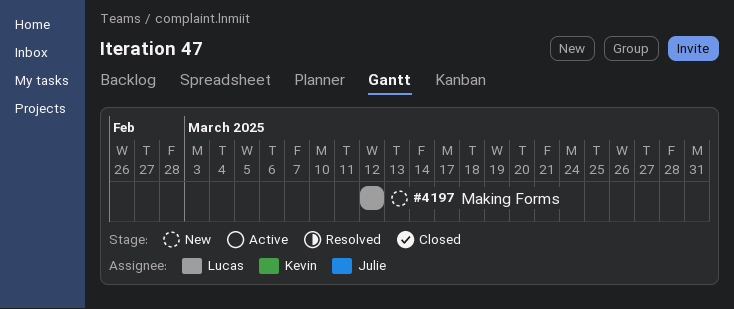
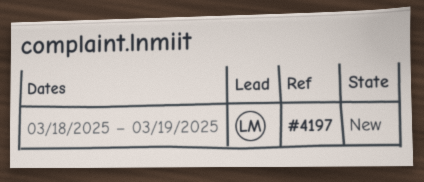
#4197, start: Mar 12 -> Mar 18
#4197, due: Mar 12 -> Mar 19

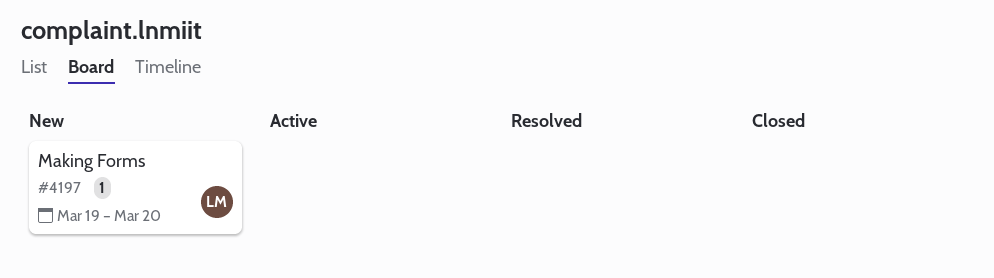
#4197, start: Mar 18 -> Mar 19
#4197, due: Mar 19 -> Mar 20

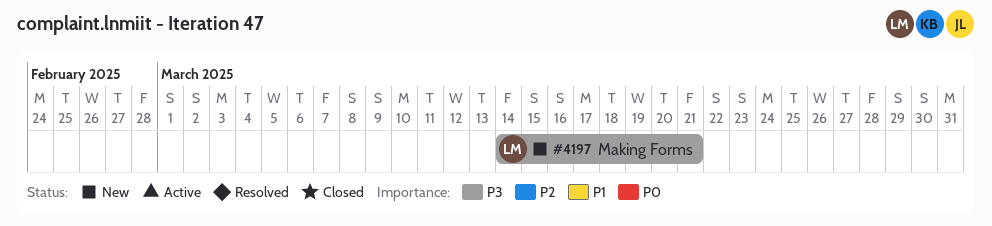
#4197, start: Mar 19 -> Mar 14
#4197, due: Mar 20 -> Mar 21

